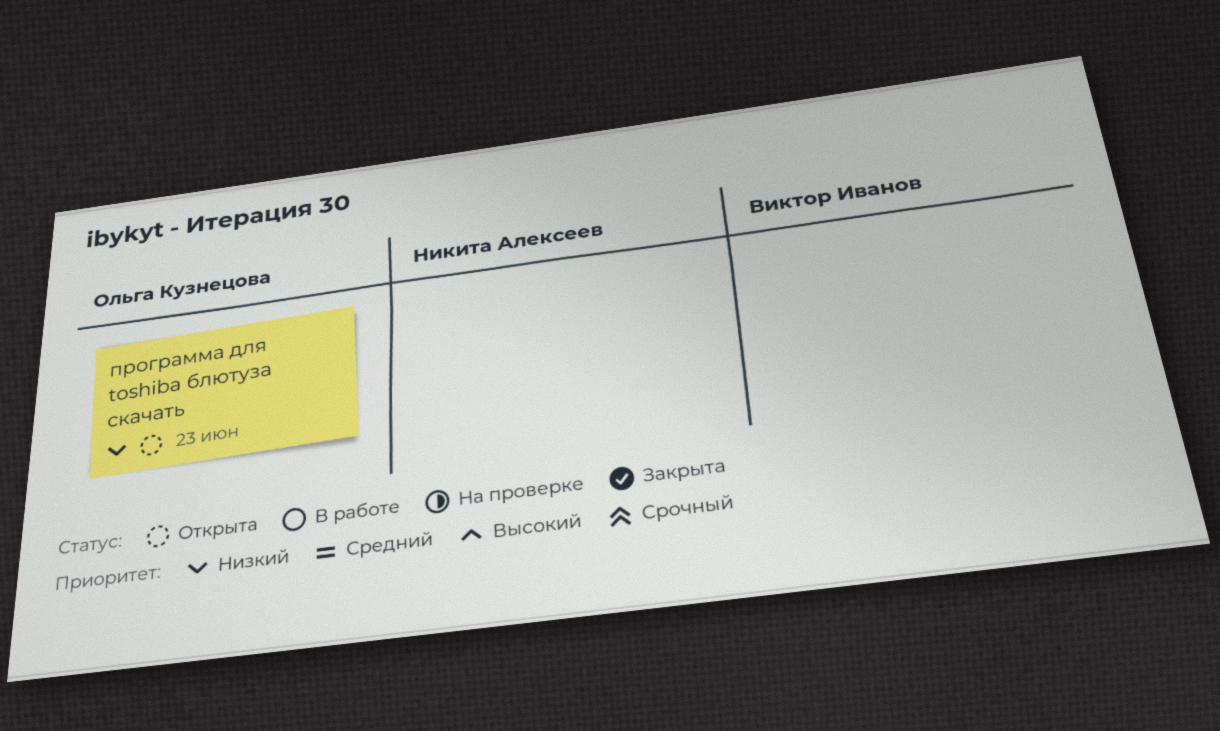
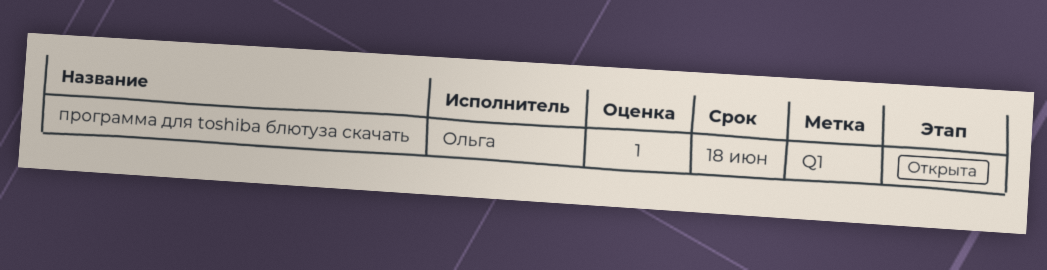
программа для toshiba блютуза скачать, due: Jun 23 -> Jun 18

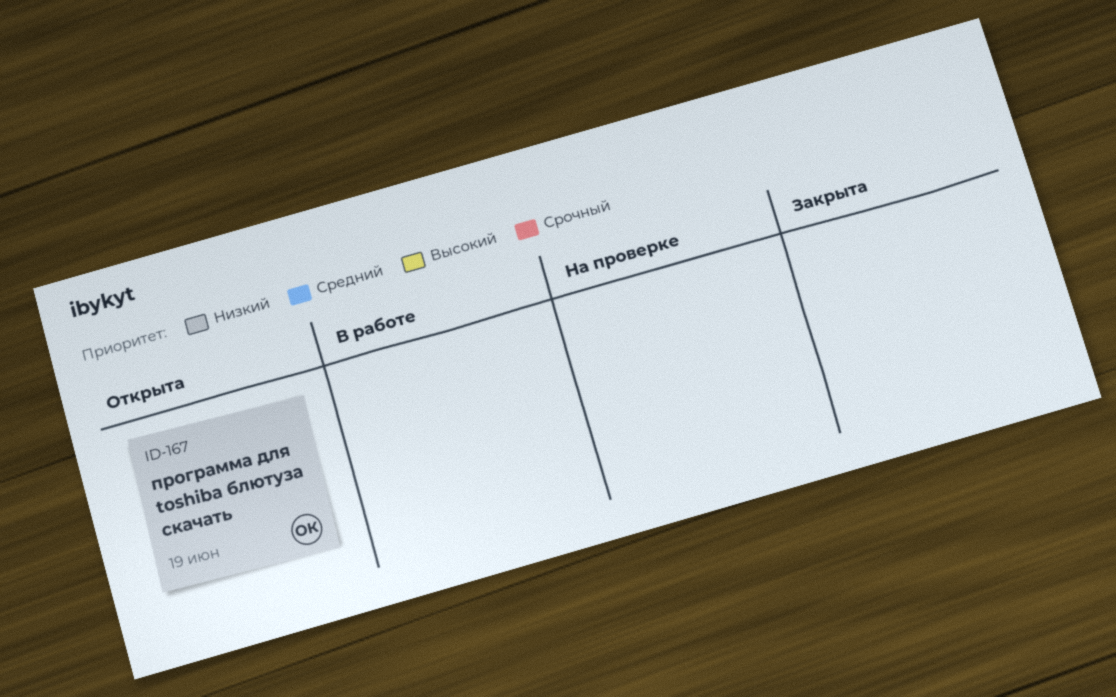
программа для toshiba блютуза скачать, due: Jun 18 -> Jun 19

